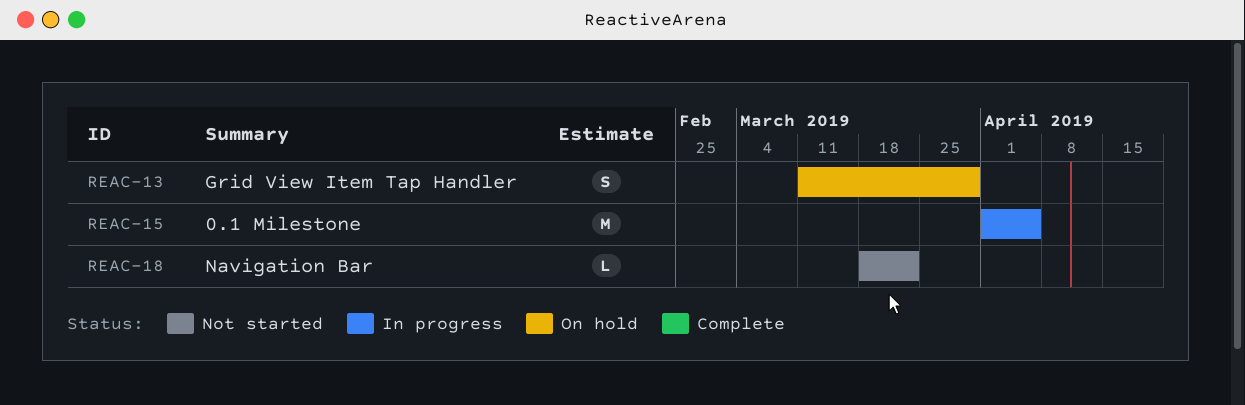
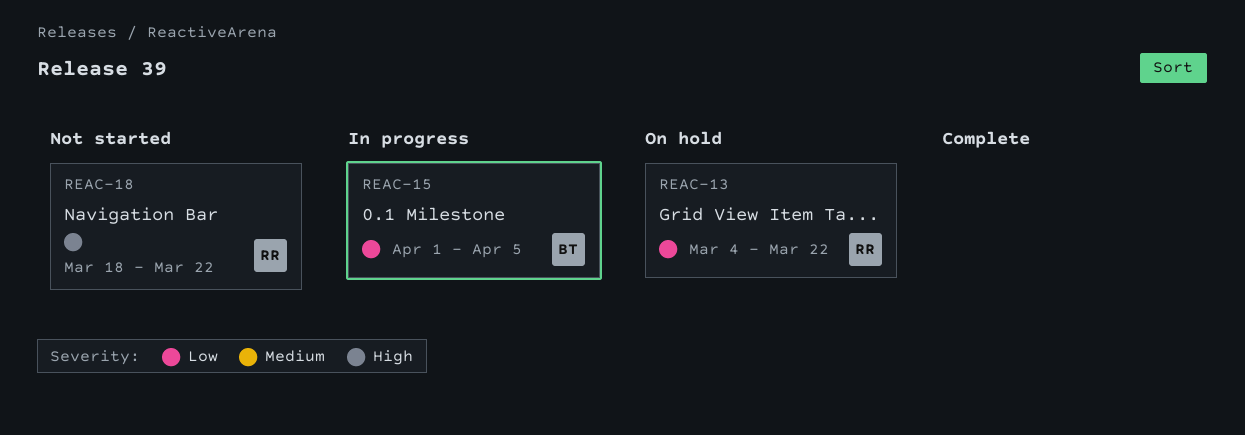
REAC-13, start: Mar 11 -> Mar 4
REAC-13, due: Mar 29 -> Mar 22

